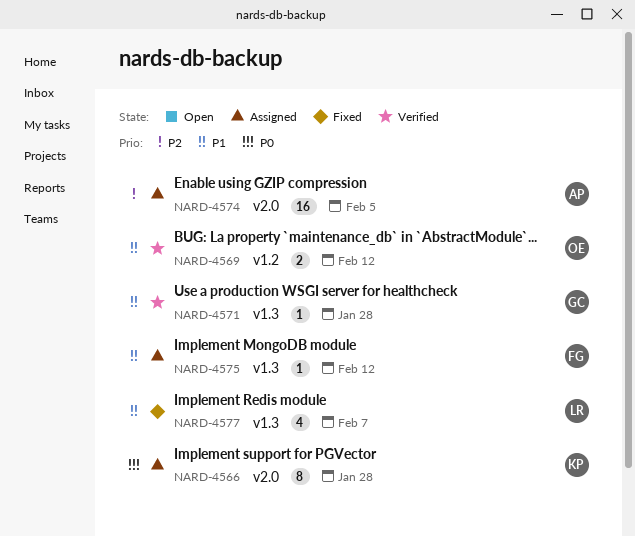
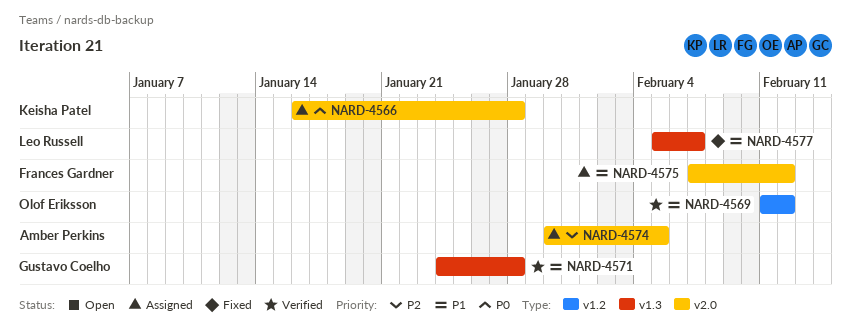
NARD-4575, label: v1.3 -> v2.0

